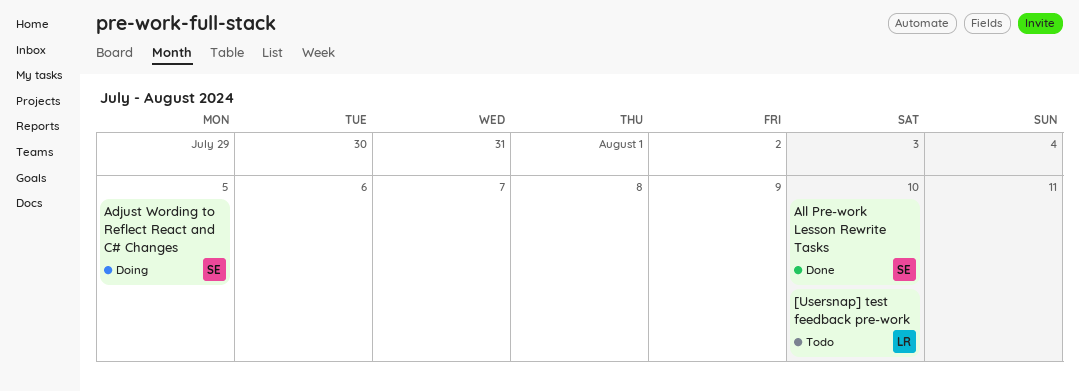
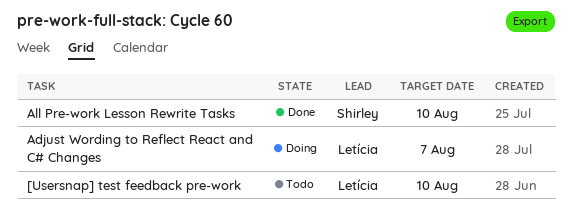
Adjust Wording to Reflect React and C# Changes, owner: Shirley -> Letícia
Adjust Wording to Reflect React and C# Changes, due: Aug 5 -> Aug 7

